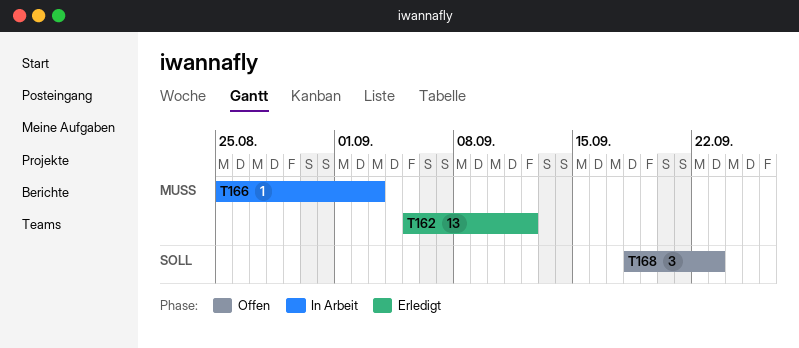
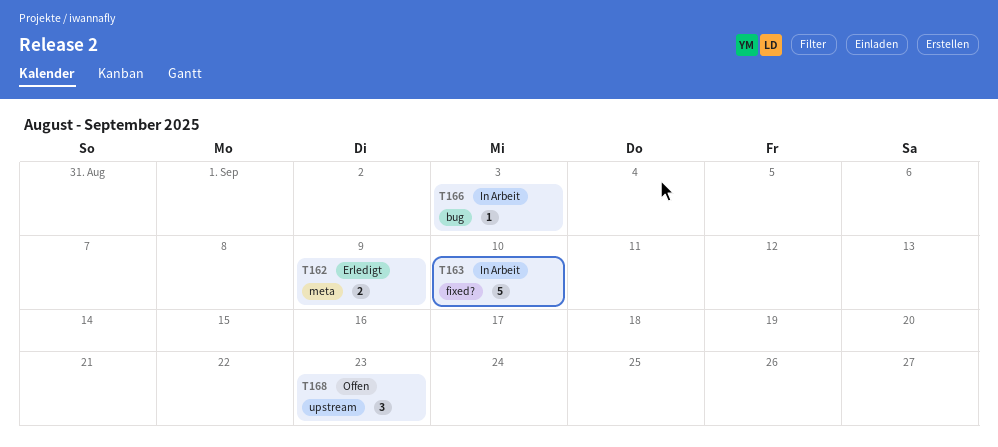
T162, estimate: 13 -> 2
T162, due: Sep 12 -> Sep 9
T163: none -> present

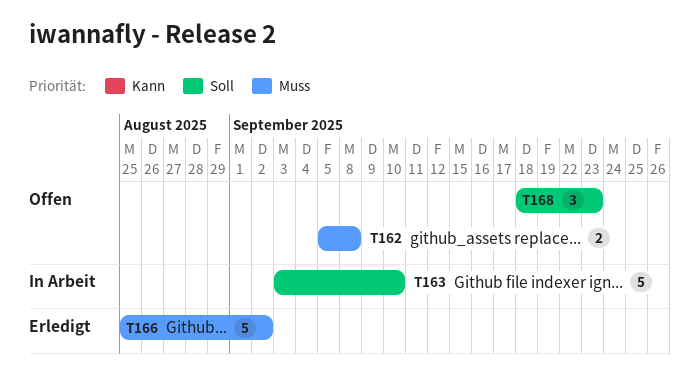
T162, status: Erledigt -> Offen
T162, due: Sep 9 -> Sep 8
T166, status: In Arbeit -> Erledigt
T166, estimate: 1 -> 5
T166, due: Sep 3 -> Sep 2

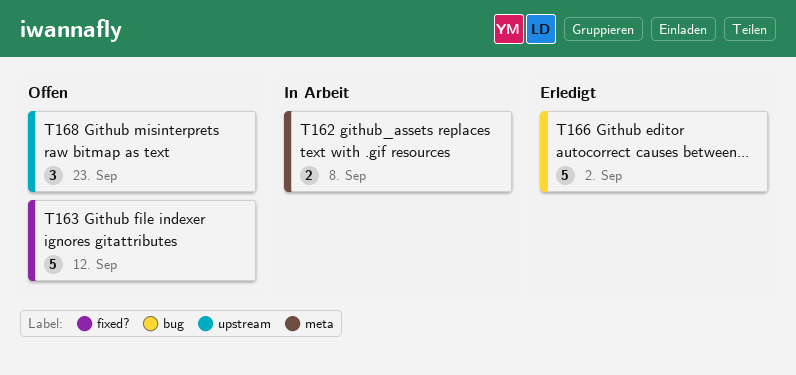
T162, status: Offen -> In Arbeit
T163, status: In Arbeit -> Offen
T163, due: Sep 10 -> Sep 12

